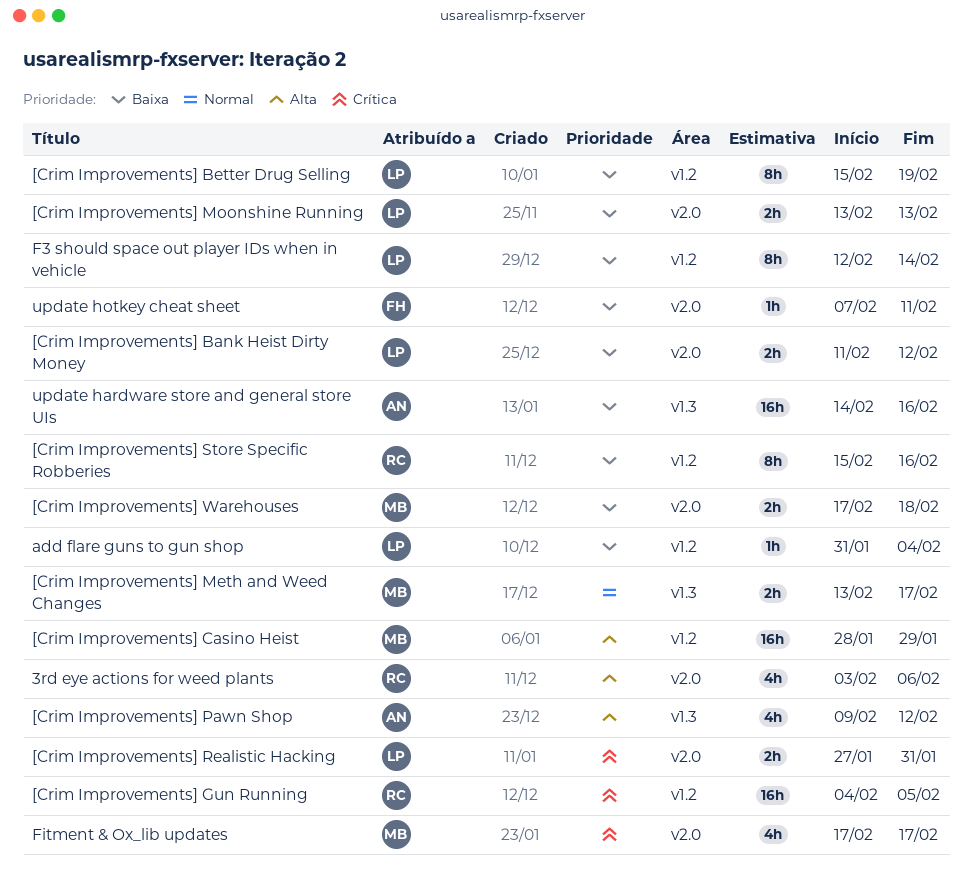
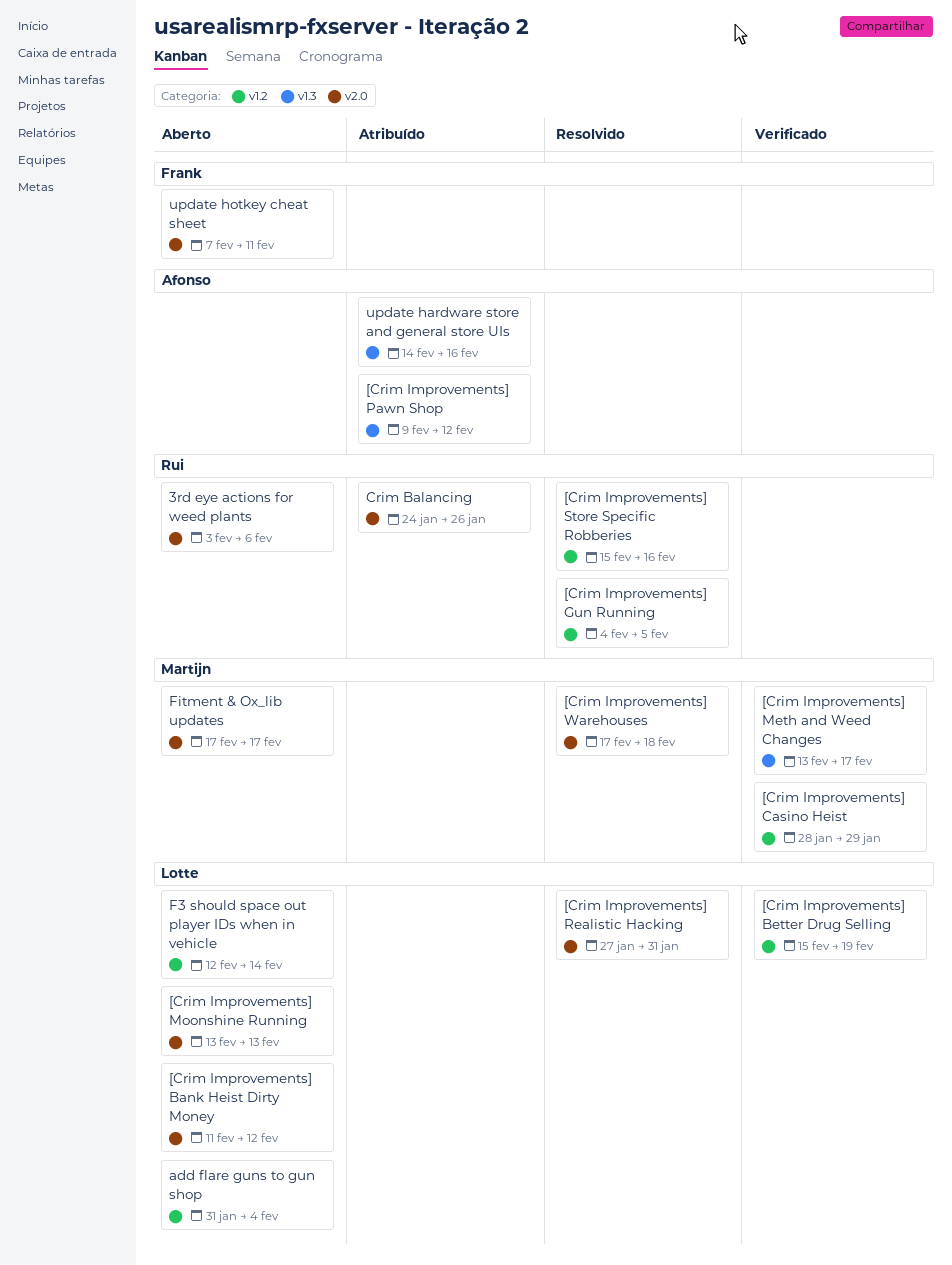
Crim Balancing: none -> present

